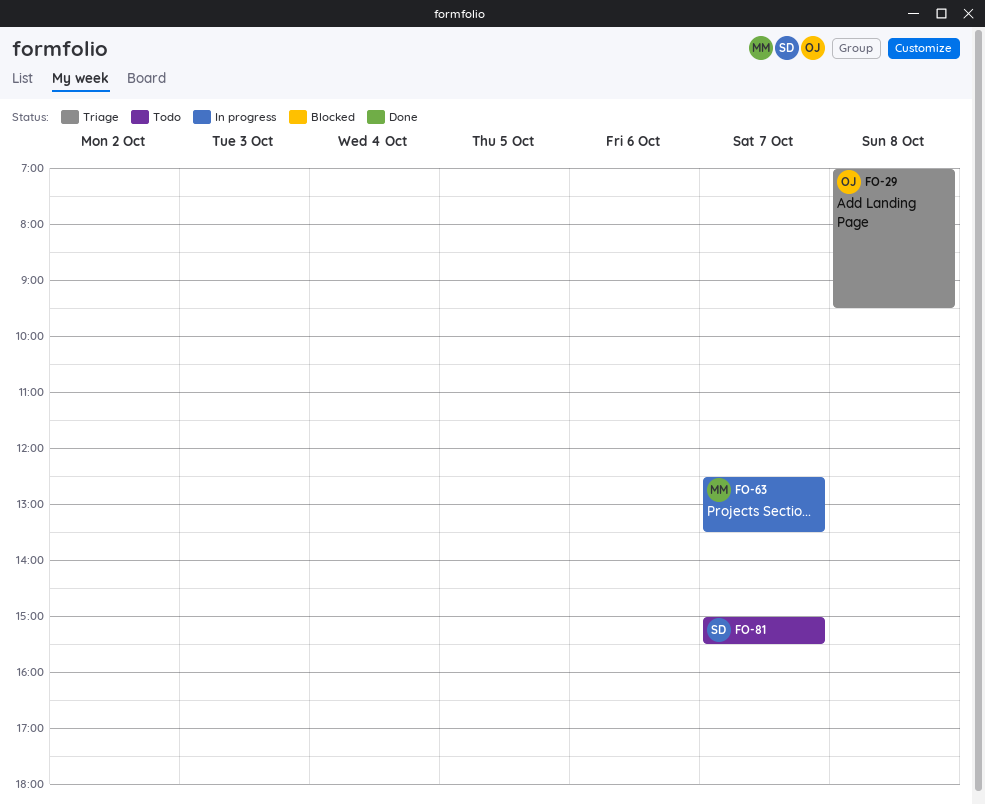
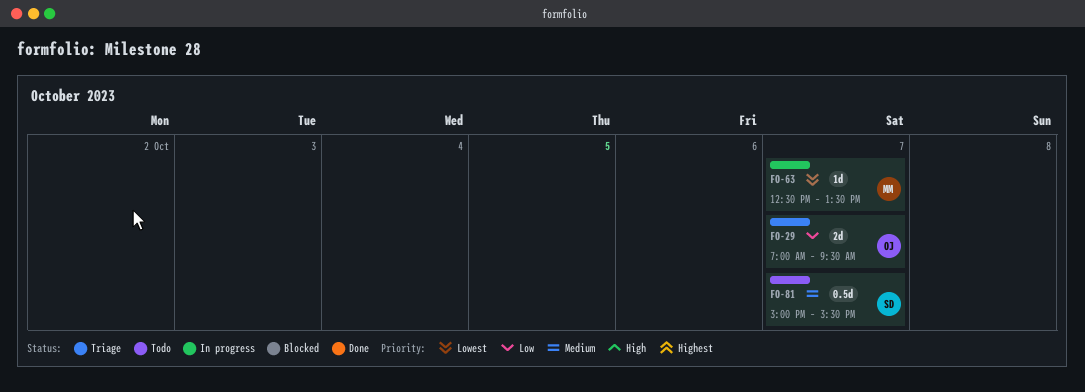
FO-29, day: Oct 8 -> Oct 7

